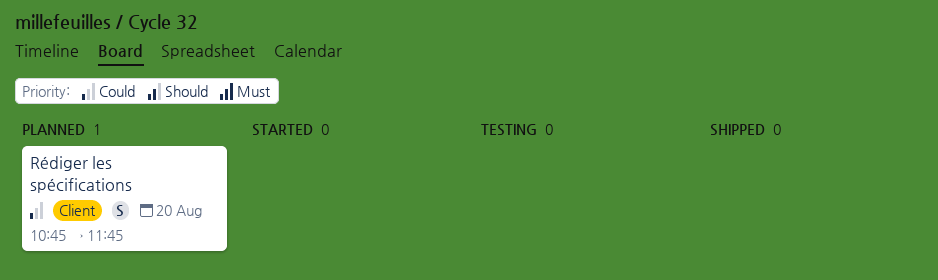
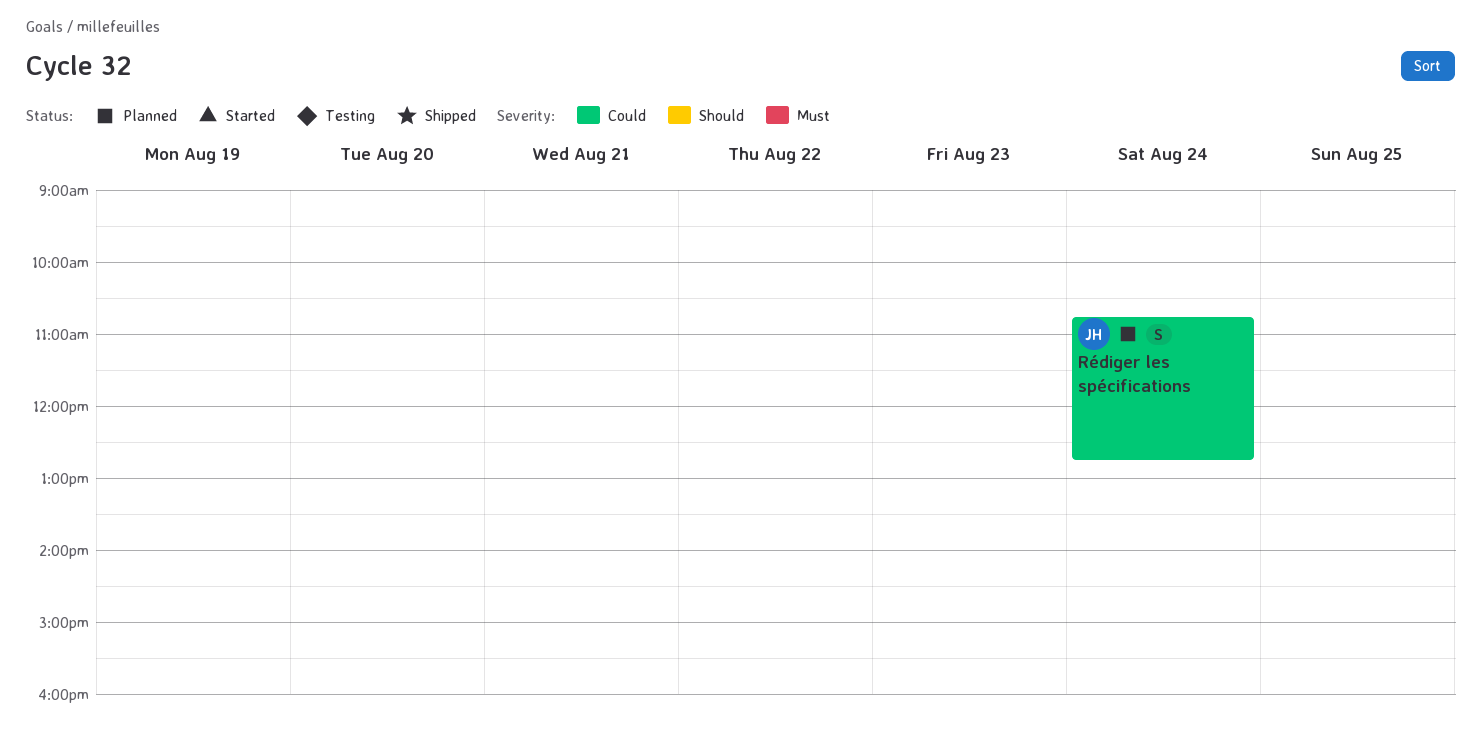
Rédiger les spécifications, day: Aug 20 -> Aug 24
Rédiger les spécifications, ends: 11:45 -> 12:45

